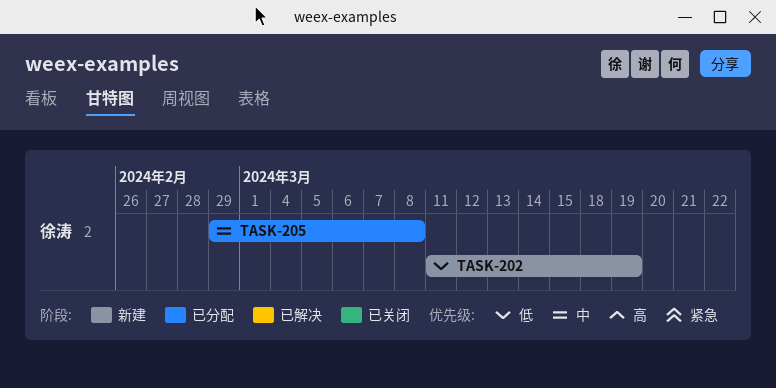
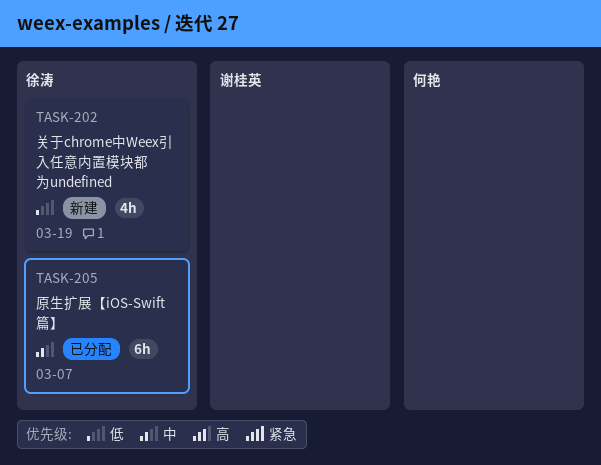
TASK-205, due: Mar 8 -> Mar 7

